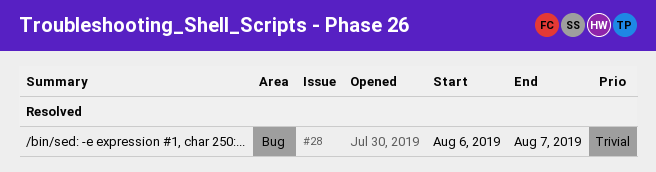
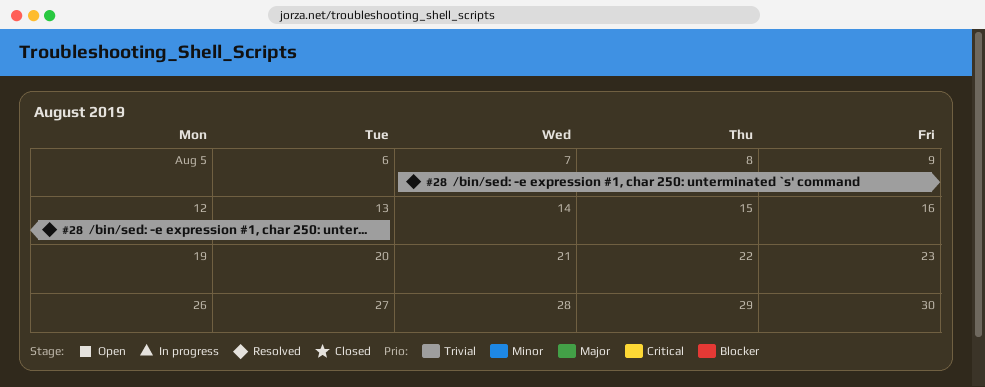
#28, start: Aug 6 -> Aug 7
#28, due: Aug 7 -> Aug 13

